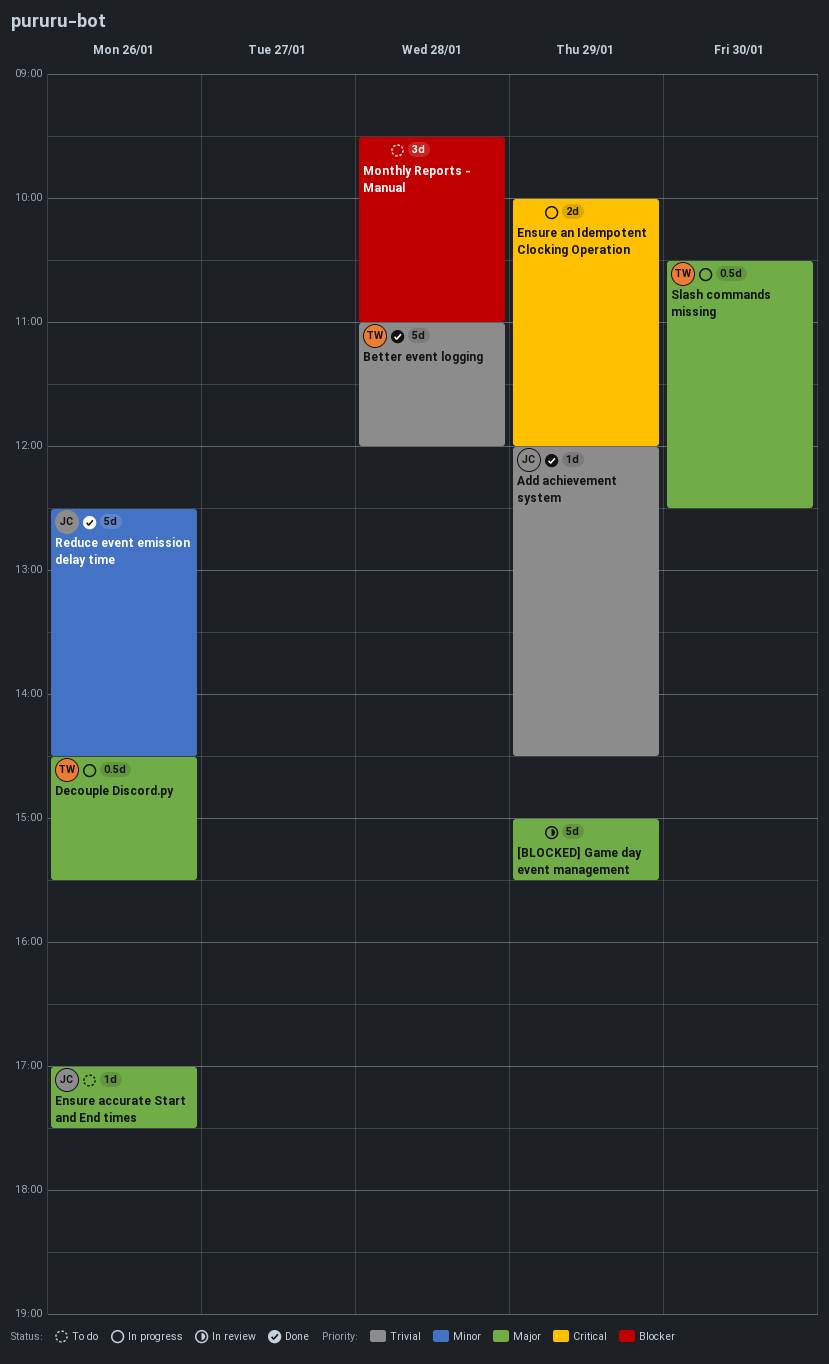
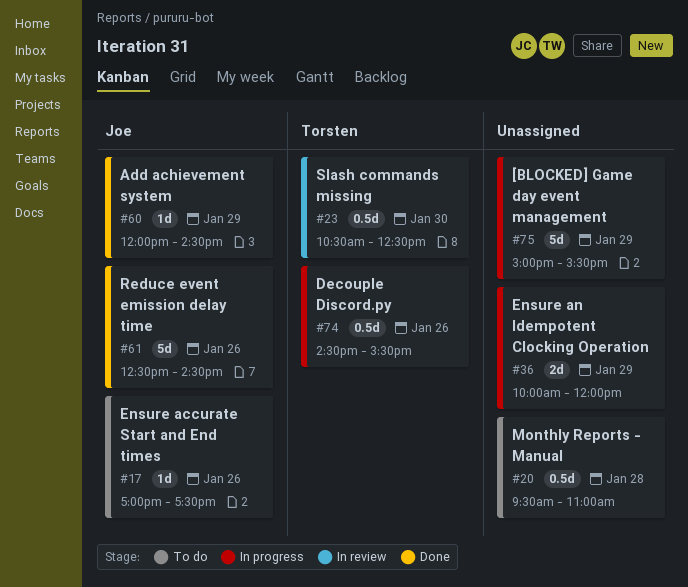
[BLOCKED] Game day event management, status: In review -> In progress
Better event logging: present -> none
Monthly Reports - Manual, estimate: 3d -> 0.5d
Slash commands missing, status: In progress -> In review

